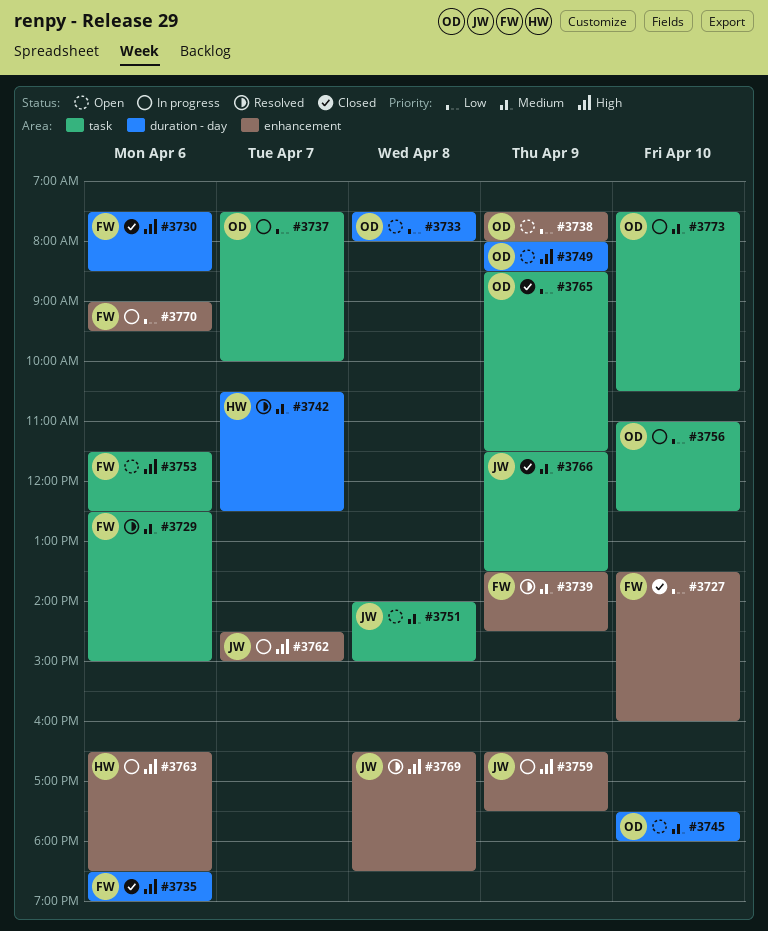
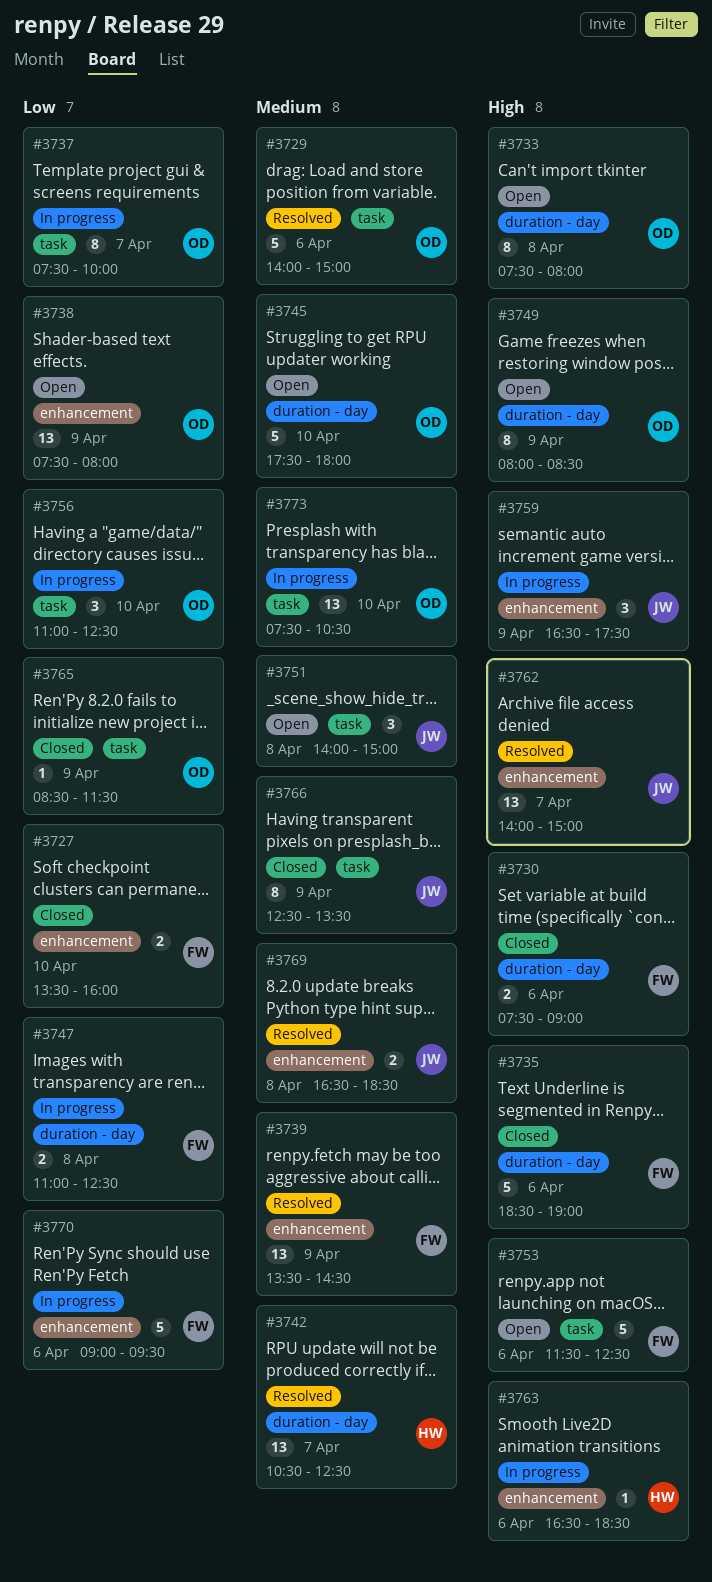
#3729, owner: FW -> OD
#3729, begins: 12:30 -> 14:00
#3730, ends: 08:30 -> 09:00
#3733, priority: Low -> High
#3747: none -> present
#3762, status: In progress -> Resolved
#3762, begins: 14:30 -> 14:00
#3766, begins: 11:30 -> 12:30
#3769, priority: High -> Medium

